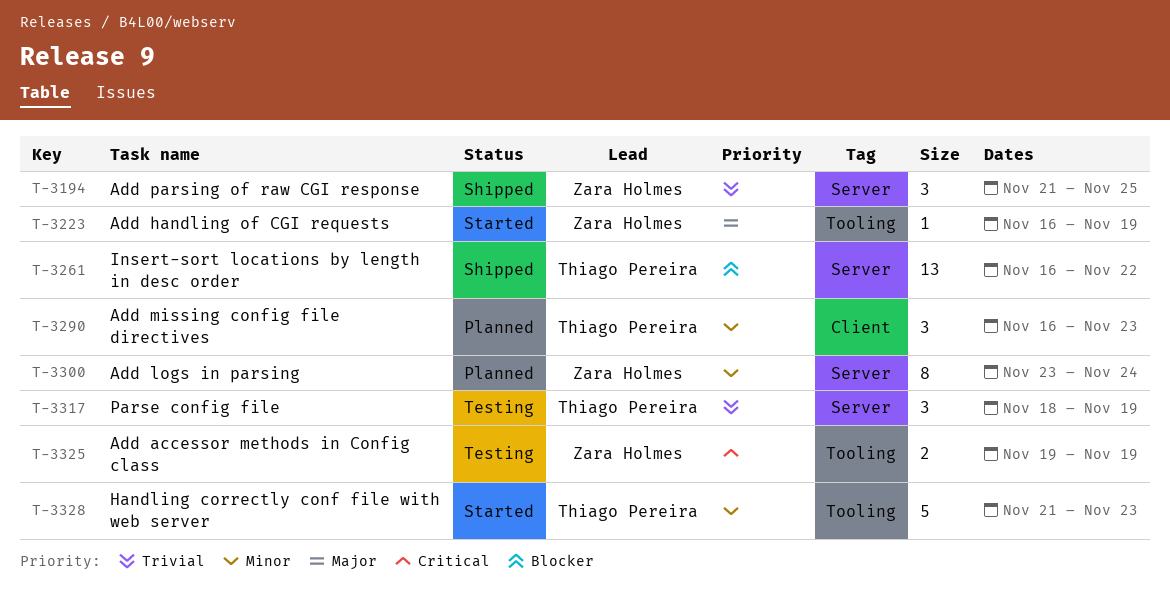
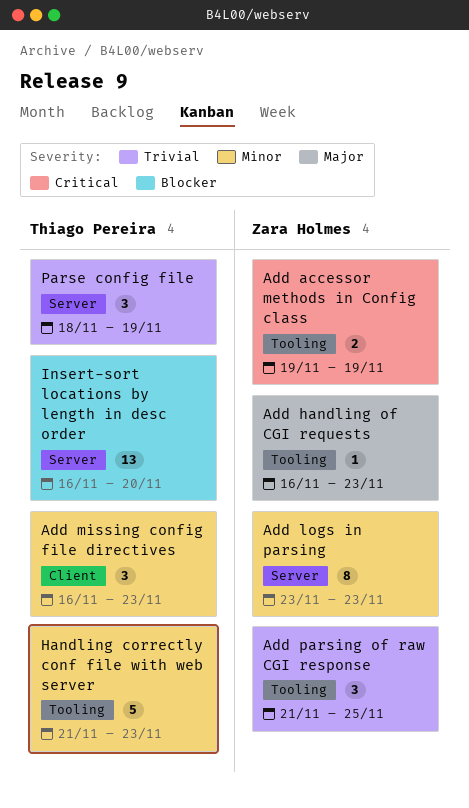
Add handling of CGI requests, due: Nov 19 -> Nov 23
Add logs in parsing, due: Nov 24 -> Nov 23
Add parsing of raw CGI response, label: Server -> Tooling
Insert-sort locations by length in desc order, due: Nov 22 -> Nov 20

